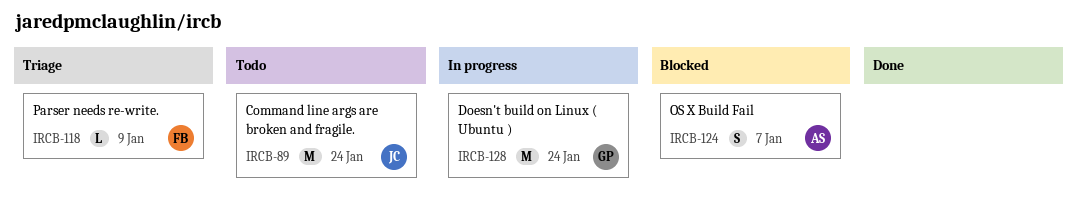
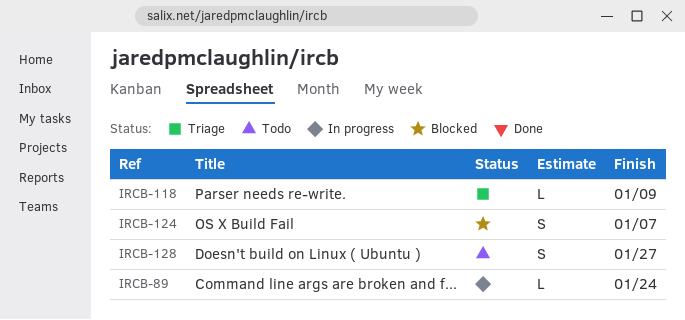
IRCB-89, status: Todo -> In progress
IRCB-89, estimate: M -> L
IRCB-128, status: In progress -> Todo
IRCB-128, estimate: M -> S
IRCB-128, due: Jan 24 -> Jan 27

